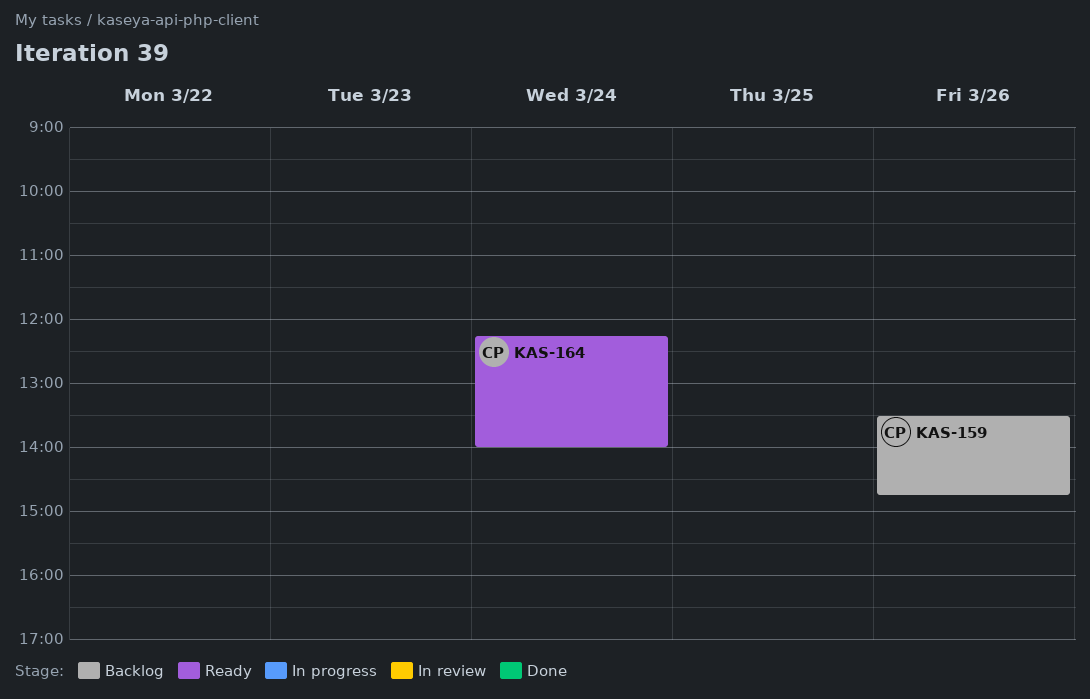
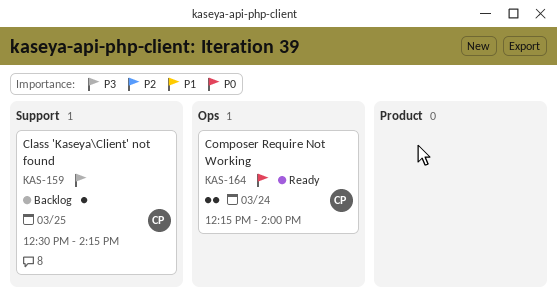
KAS-159, day: Mar 26 -> Mar 25
KAS-159, begins: 13:30 -> 12:30
KAS-159, ends: 14:45 -> 14:15

